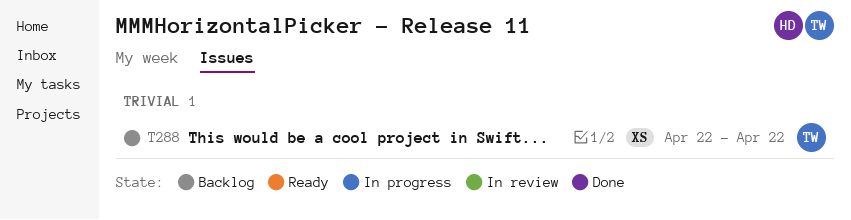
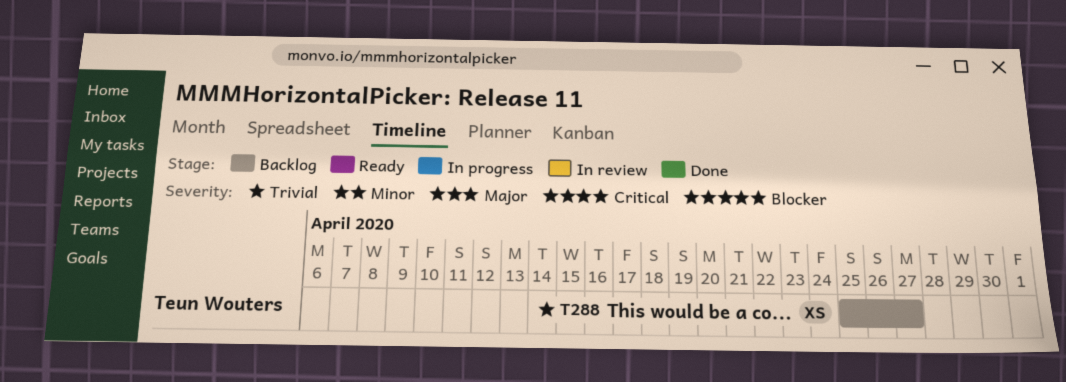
T288, start: Apr 22 -> Apr 25
T288, due: Apr 22 -> Apr 27

